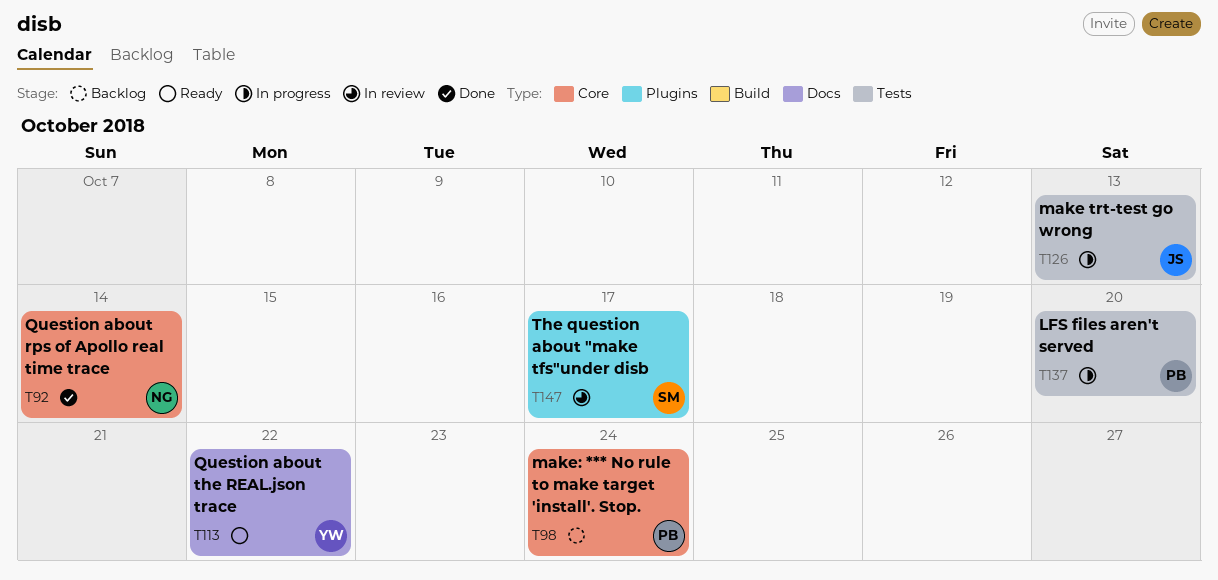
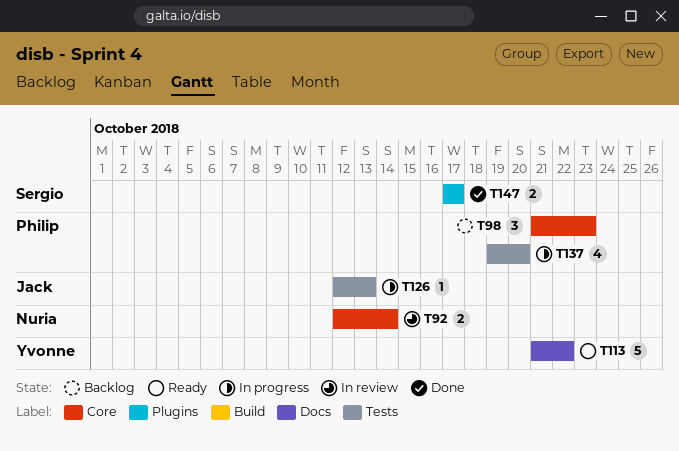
T92, status: Done -> In review
T98, due: Oct 24 -> Oct 23
T147, status: In review -> Done

